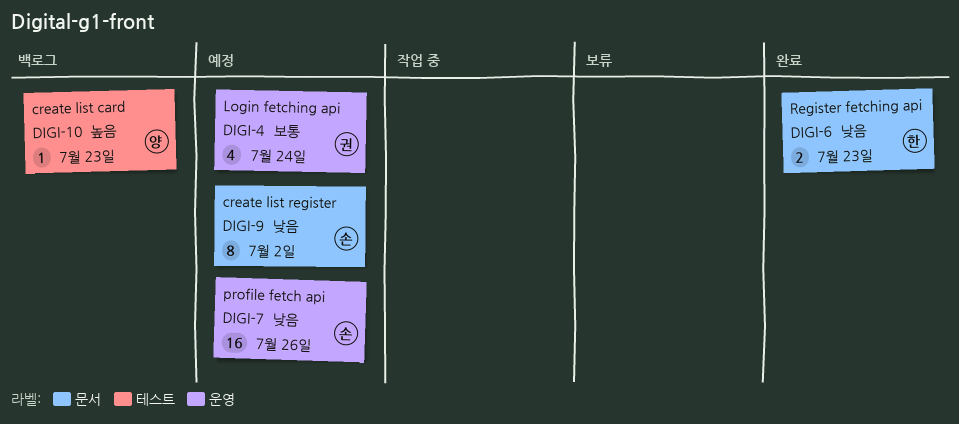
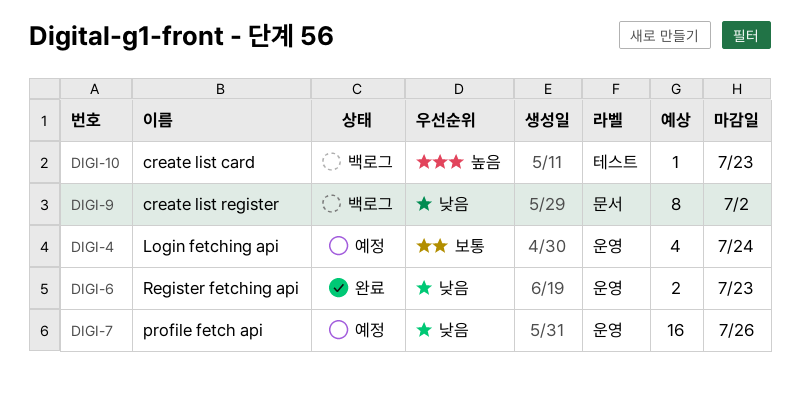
DIGI-6, label: 문서 -> 운영
DIGI-9, status: 예정 -> 백로그

